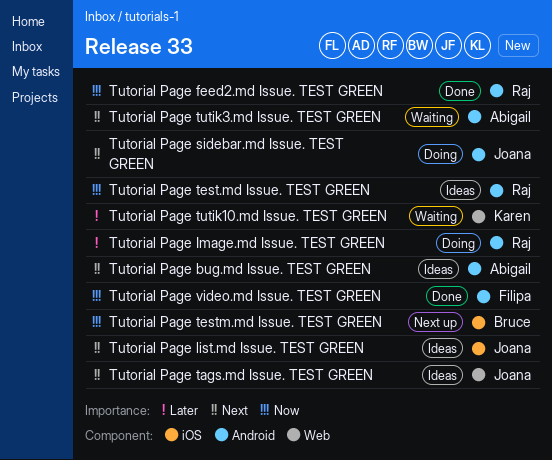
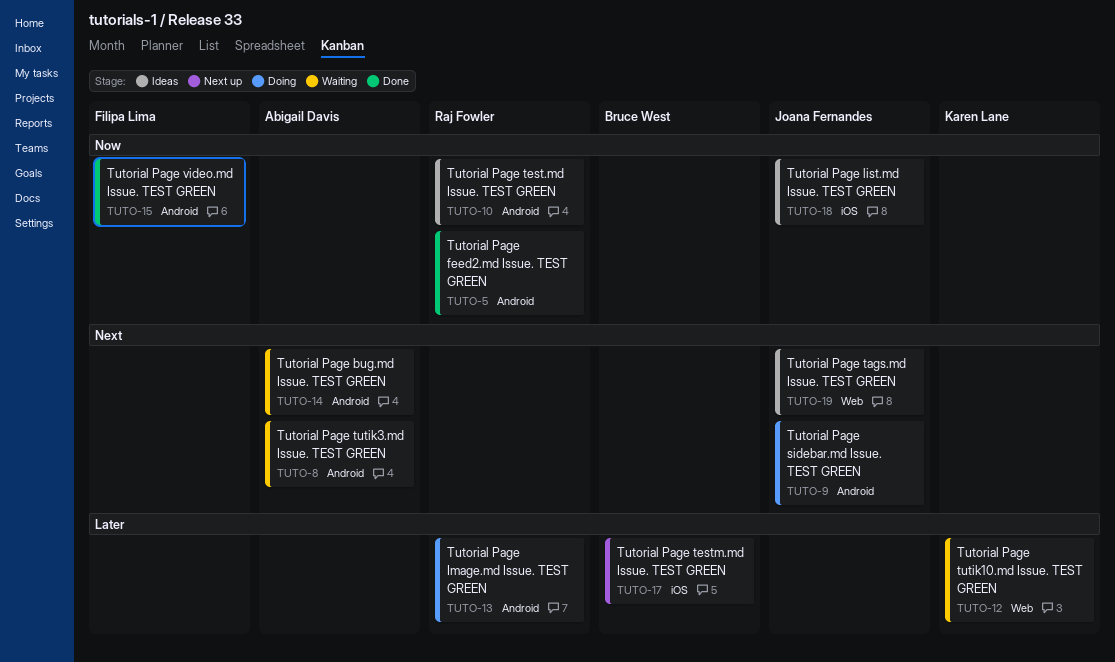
Tutorial Page bug.md Issue. TEST GREEN, status: Ideas -> Waiting
Tutorial Page list.md Issue. TEST GREEN, priority: Next -> Now
Tutorial Page testm.md Issue. TEST GREEN, priority: Now -> Later

